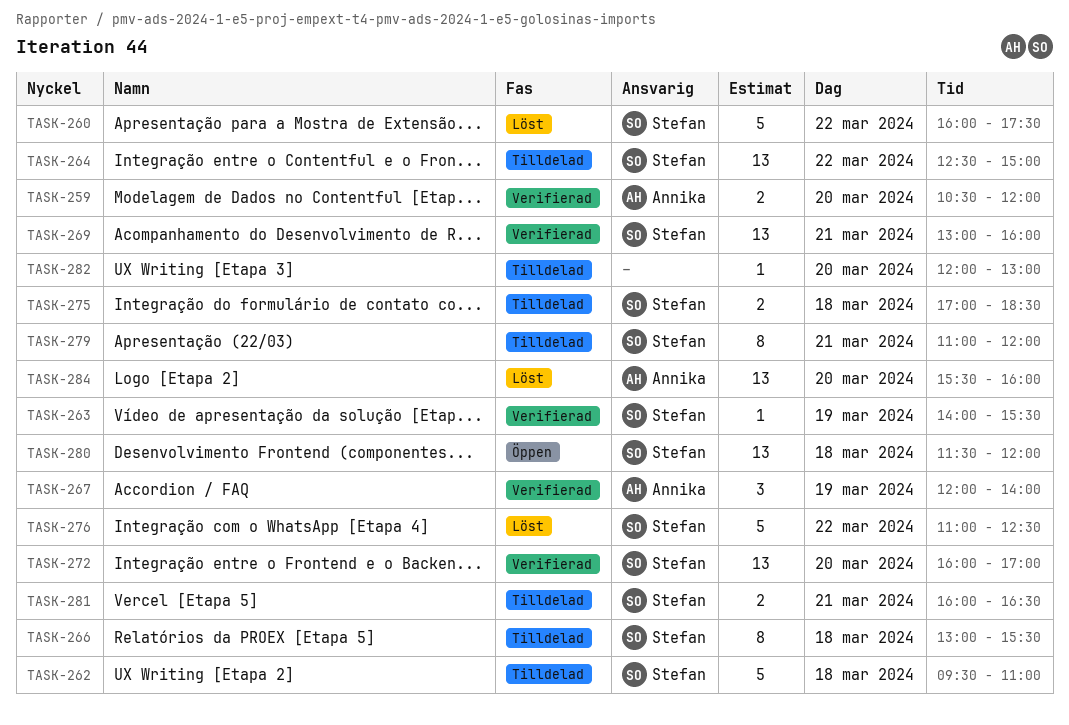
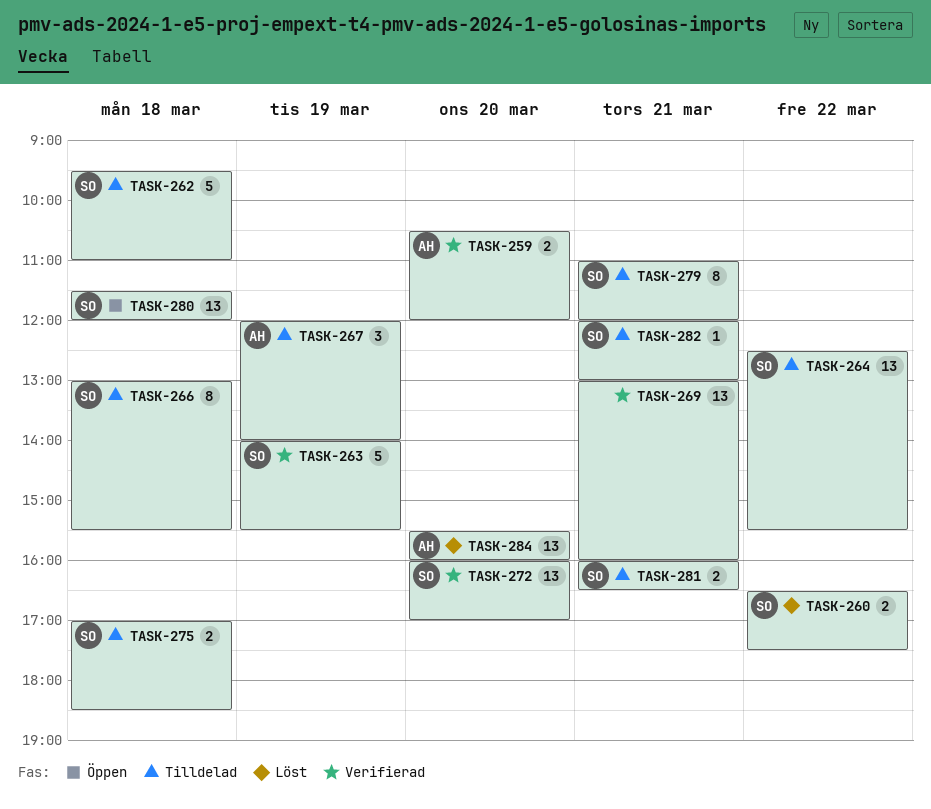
TASK-260, estimate: 5 -> 2
TASK-260, begins: 16:00 -> 16:30
TASK-263, estimate: 1 -> 5
TASK-264, ends: 15:00 -> 15:30
TASK-267, status: Verifierad -> Tilldelad
TASK-269, owner: Stefan -> none
TASK-276: present -> none
TASK-282, owner: none -> Stefan
TASK-282, day: Mar 20 -> Mar 21

